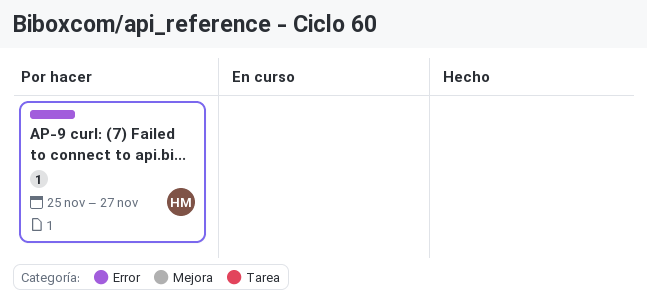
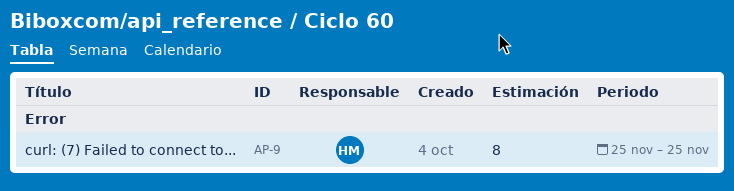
AP-9, estimate: 1 -> 8
AP-9, due: Nov 27 -> Nov 25

